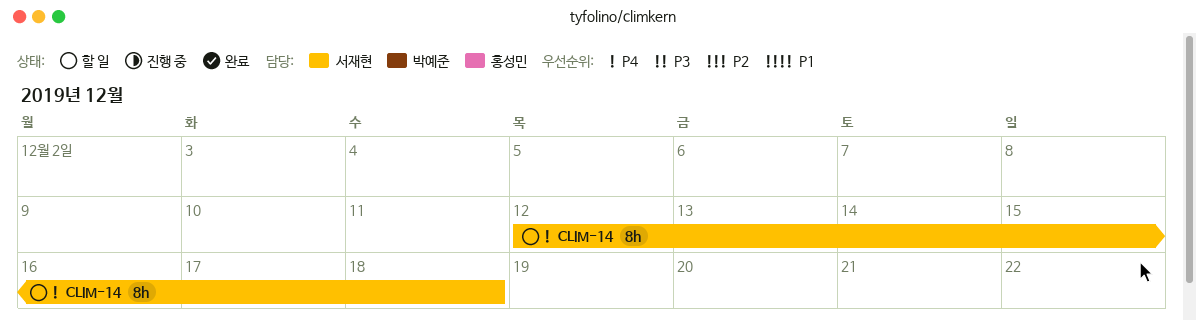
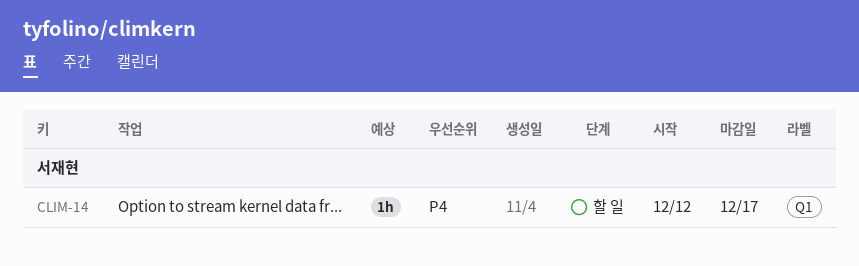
CLIM-14, estimate: 8h -> 1h
CLIM-14, due: Dec 18 -> Dec 17

